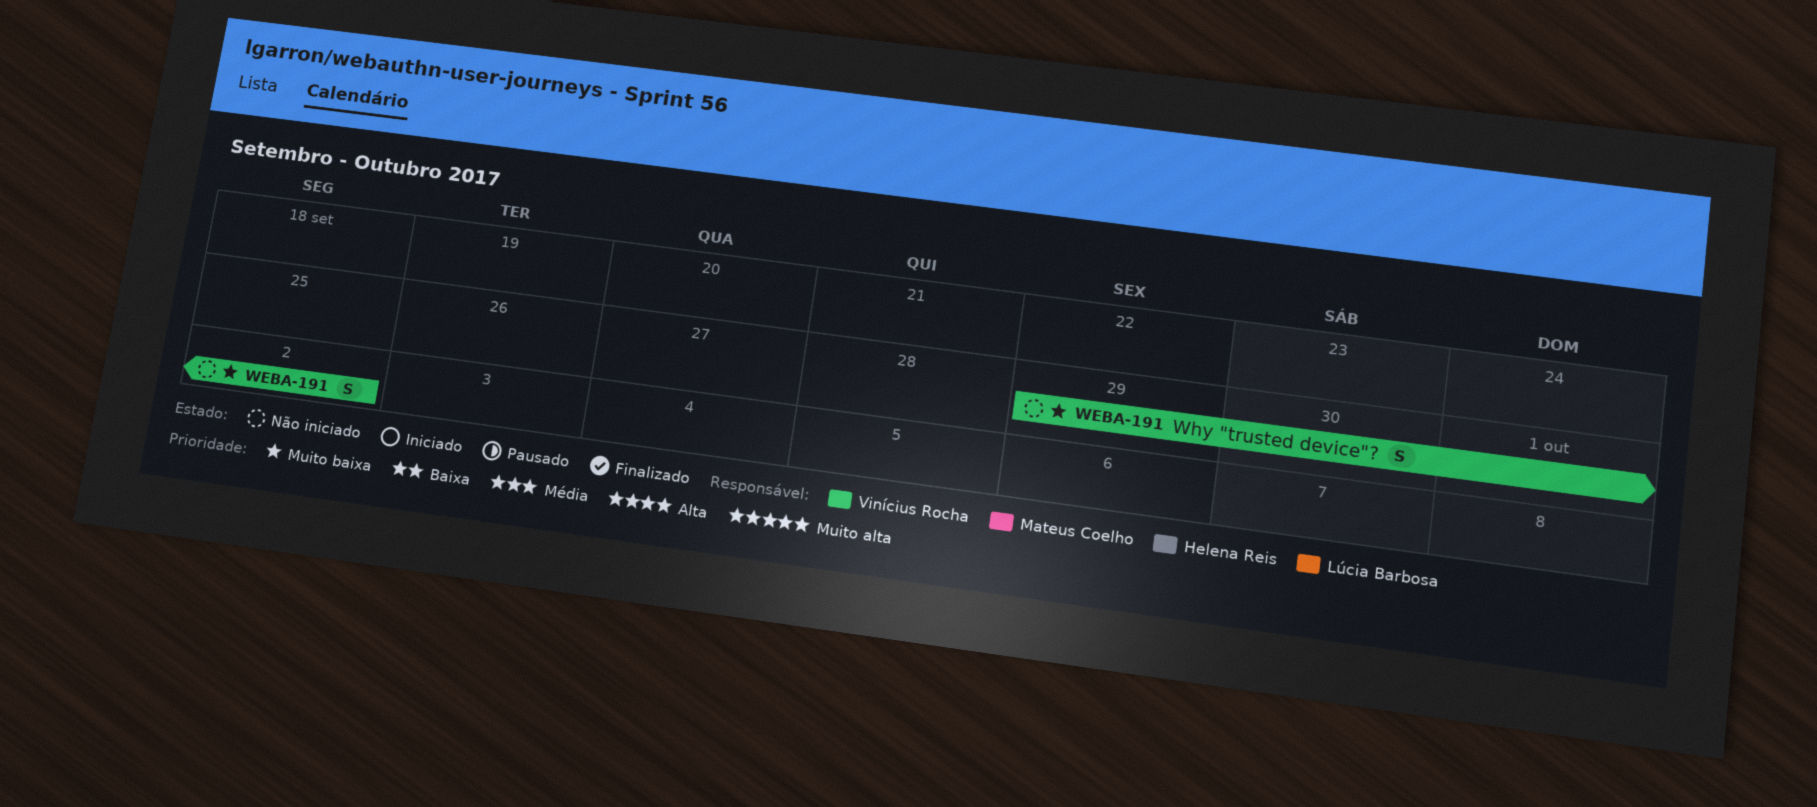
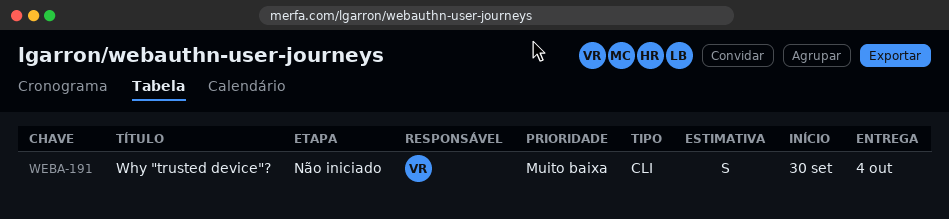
WEBA-191, start: Sep 29 -> Sep 30
WEBA-191, due: Oct 2 -> Oct 4

